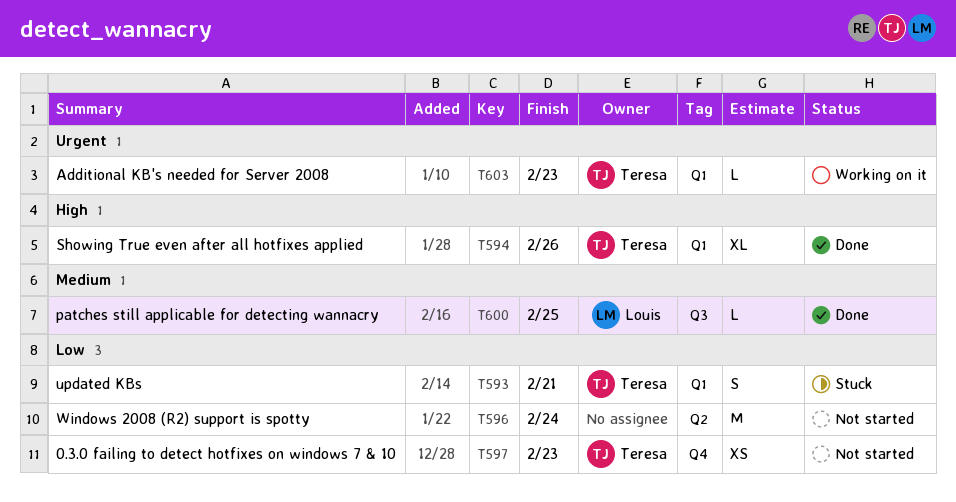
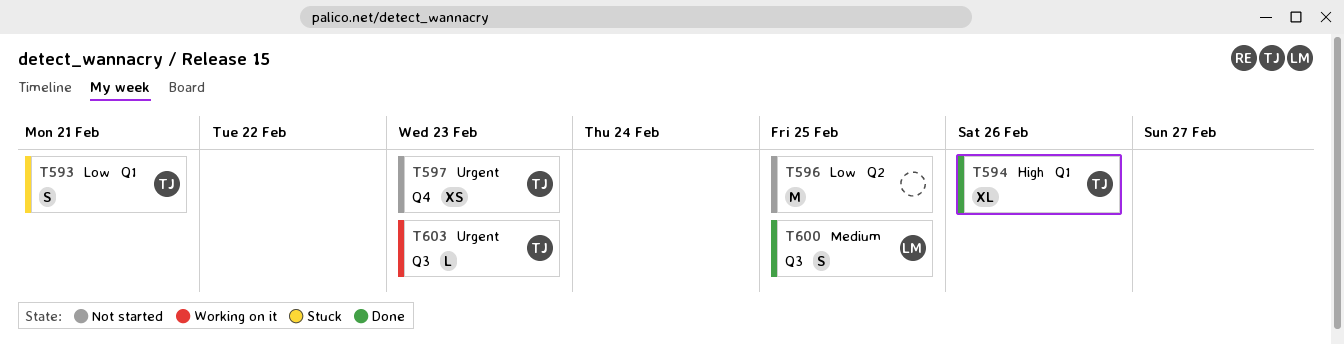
T596, due: Feb 24 -> Feb 25
T597, priority: Low -> Urgent
T600, estimate: L -> S
T603, label: Q1 -> Q3

